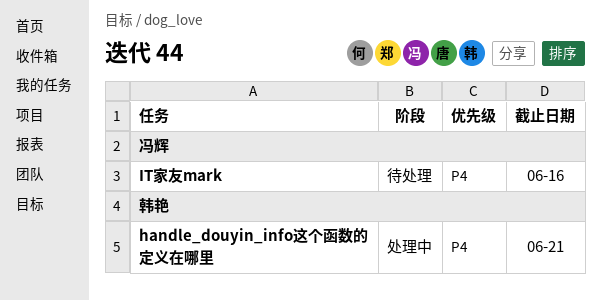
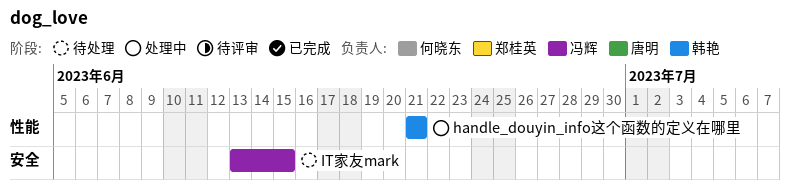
IT家友mark, due: Jun 16 -> Jun 15

